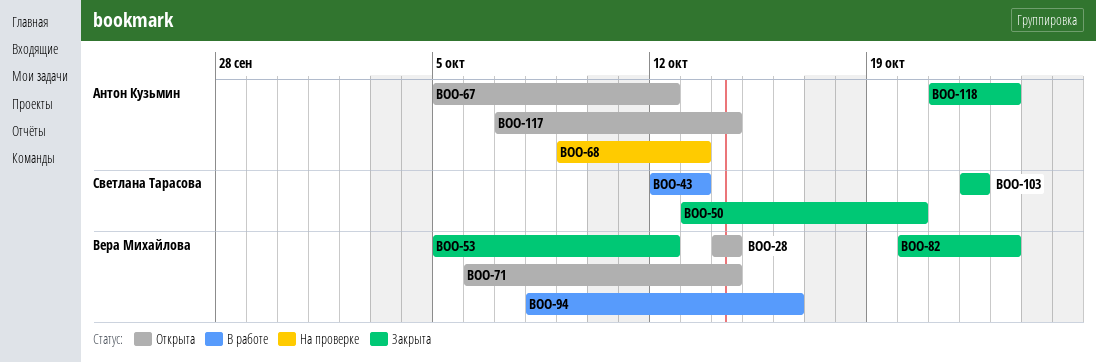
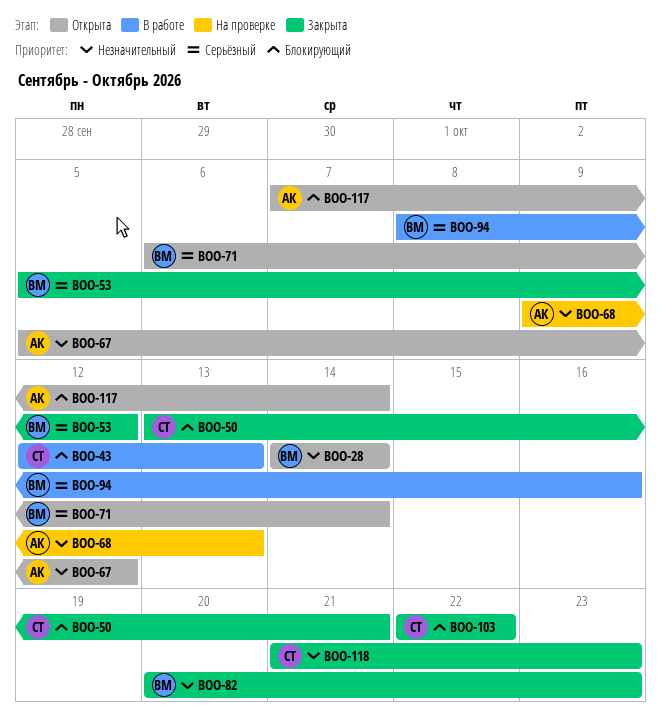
BOO-50, due: Oct 20 -> Oct 21
BOO-118, owner: Антон Кузьмин -> Светлана Тарасова

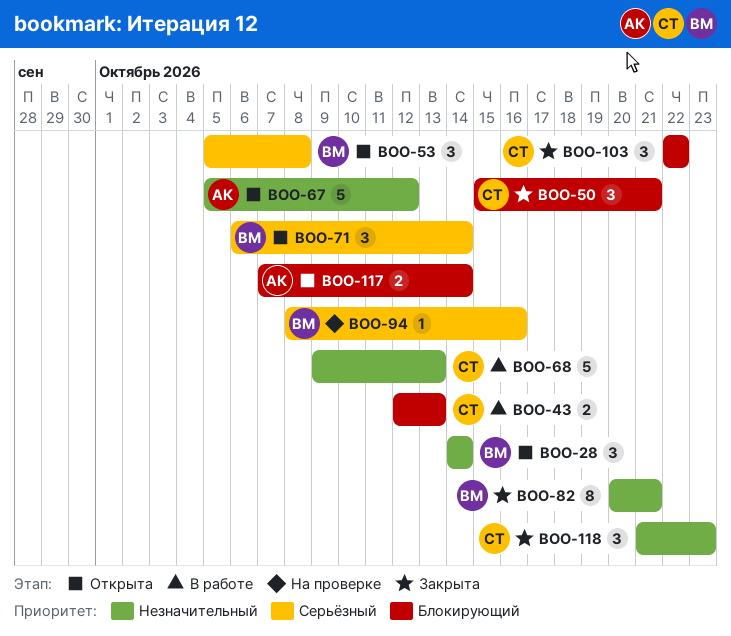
BOO-50, start: Oct 13 -> Oct 15
BOO-53, status: Закрыта -> Открыта
BOO-53, due: Oct 12 -> Oct 8
BOO-68, status: На проверке -> В работе
BOO-68, owner: АК -> СТ
BOO-82, due: Oct 23 -> Oct 21
BOO-94, status: В работе -> На проверке

